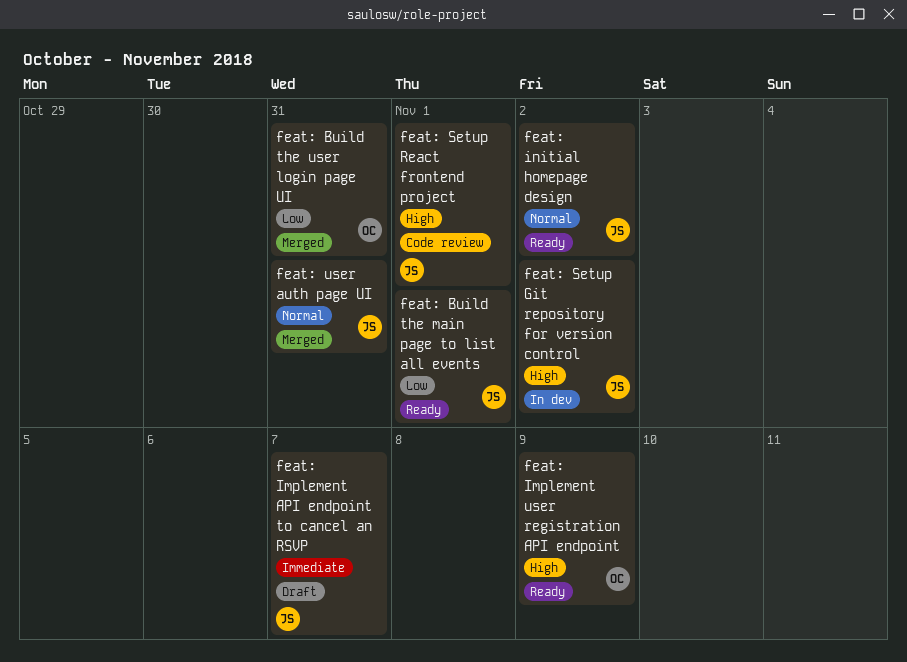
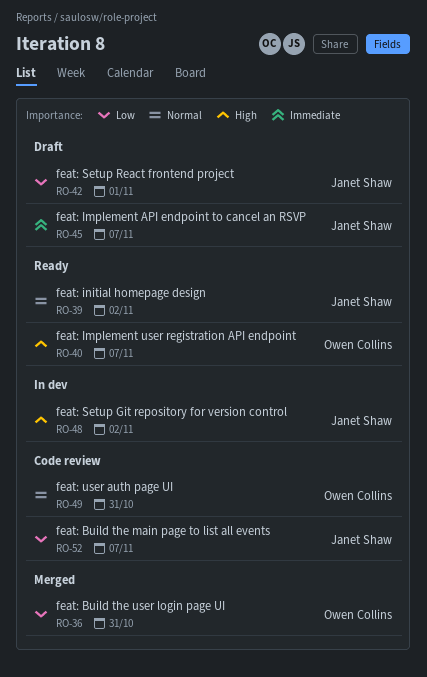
feat: Build the main page to list all events, status: Ready -> Code review
feat: Build the main page to list all events, due: Nov 1 -> Nov 7
feat: Implement user registration API endpoint, due: Nov 9 -> Nov 7
feat: Setup React frontend project, status: Code review -> Draft
feat: Setup React frontend project, priority: High -> Low
feat: user auth page UI, status: Merged -> Code review
feat: user auth page UI, owner: Janet Shaw -> Owen Collins

